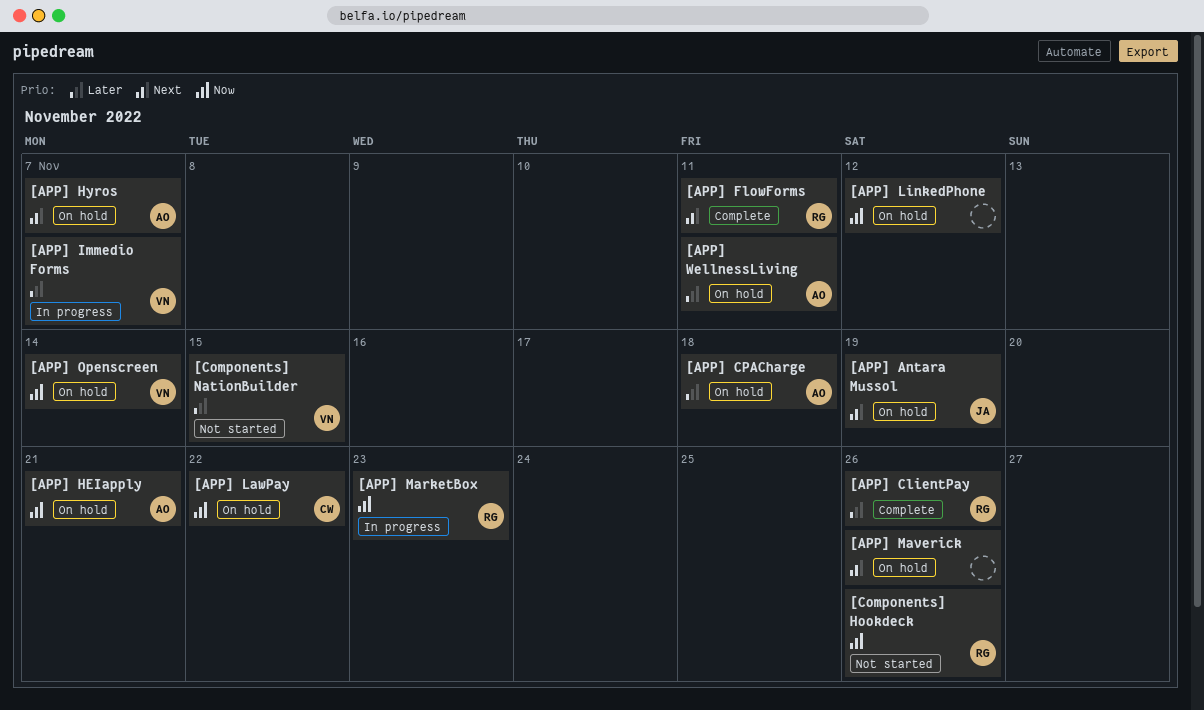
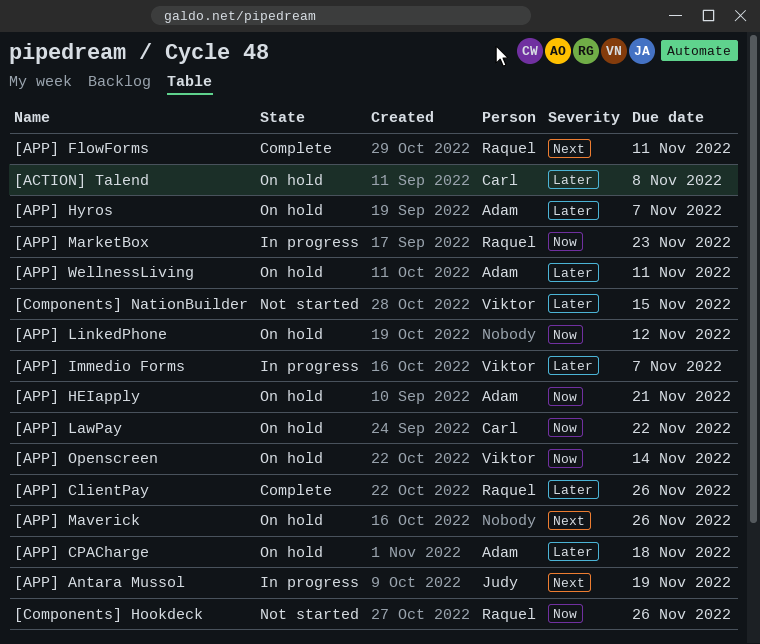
[ACTION] Talend: none -> present
[APP] Antara Mussol, status: On hold -> In progress
[APP] Hyros, priority: Next -> Later

